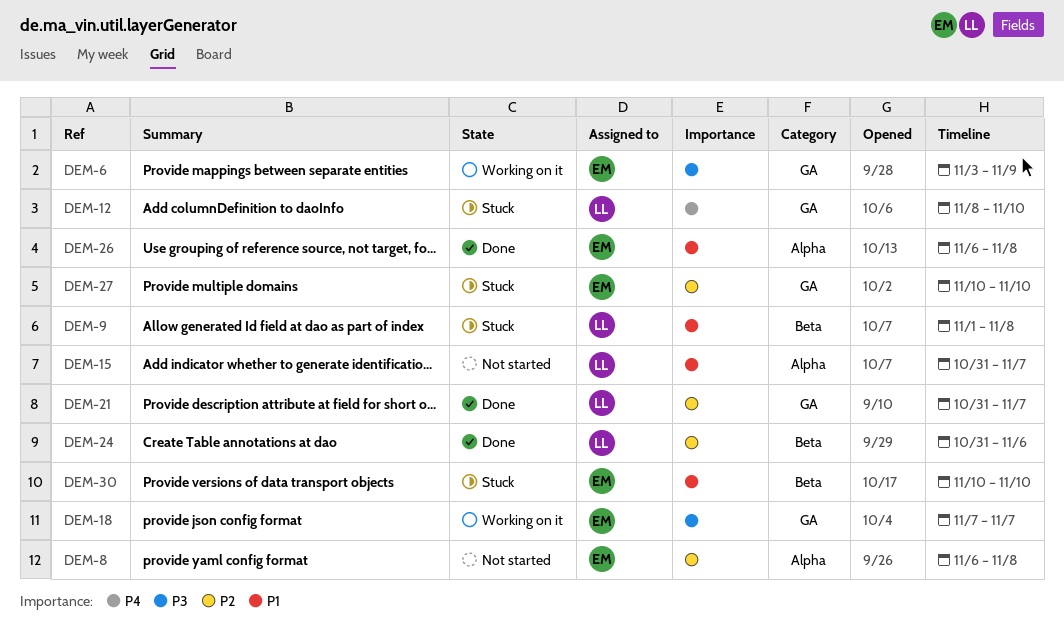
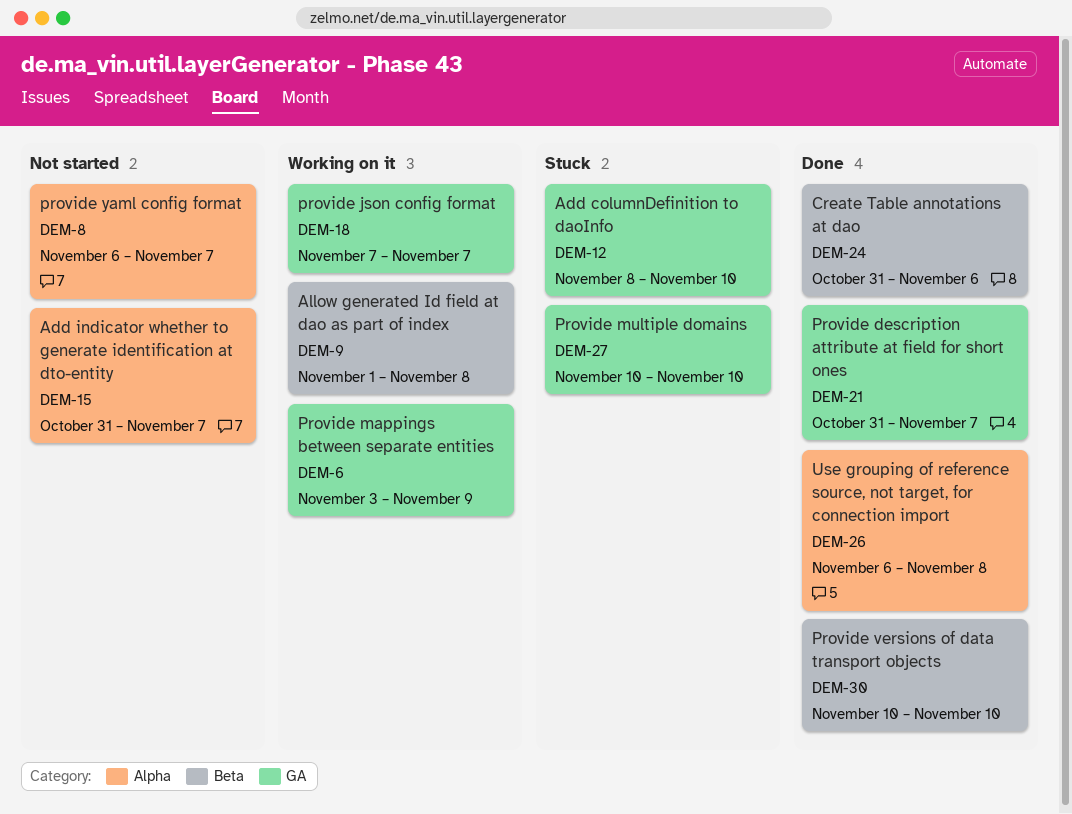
DEM-8, due: Nov 8 -> Nov 7
DEM-9, status: Stuck -> Working on it
DEM-30, status: Stuck -> Done

